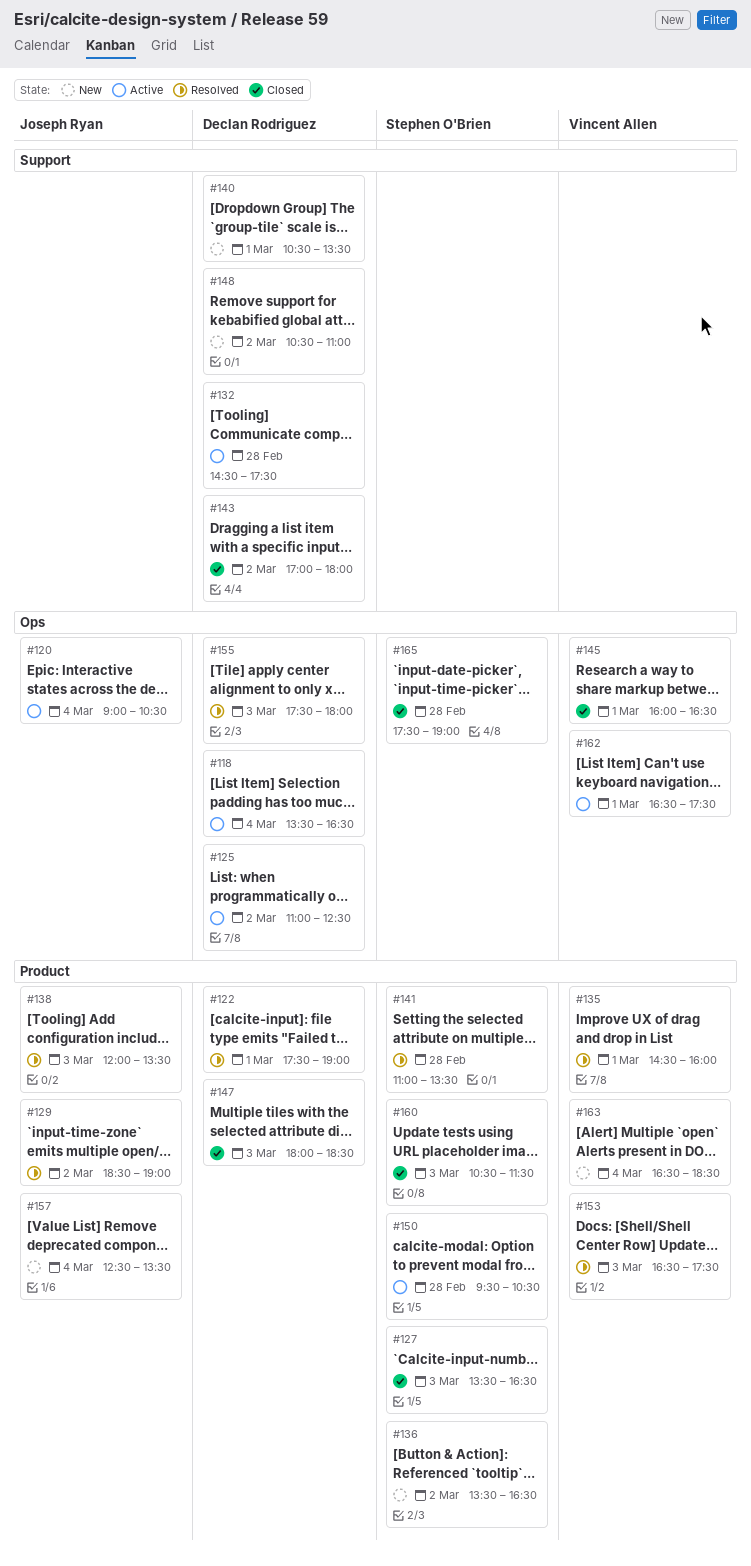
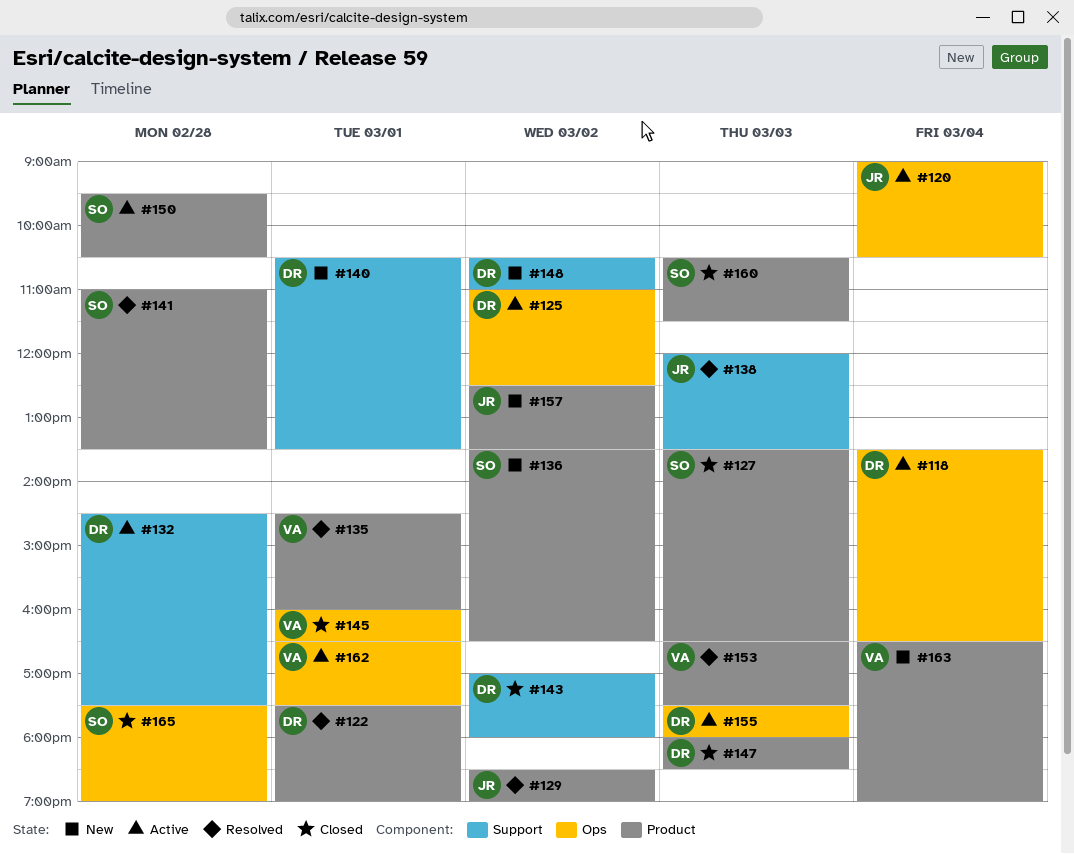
#138, label: Product -> Support
#155, status: Resolved -> Active
#157, day: Mar 4 -> Mar 2
#163, ends: 18:30 -> 19:00

